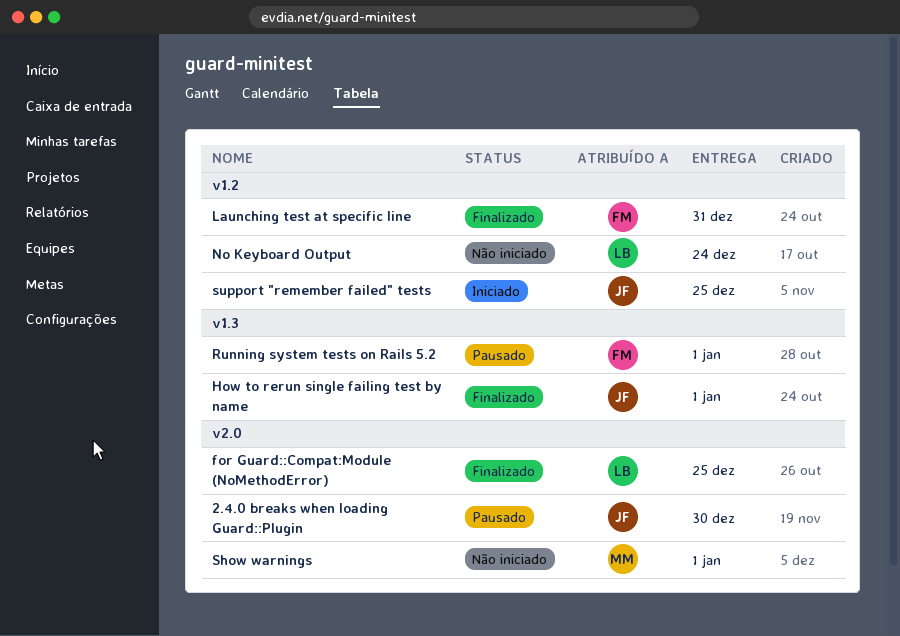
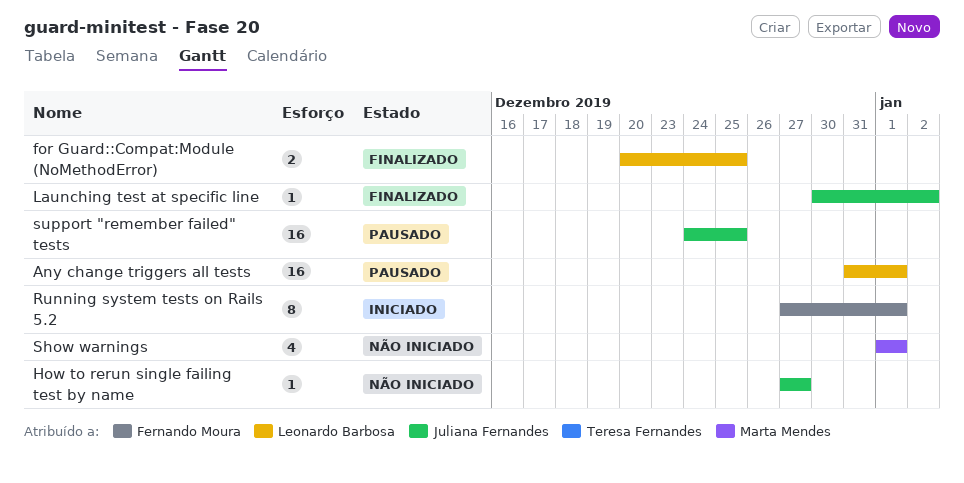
2.4.0 breaks when loading Guard::Plugin: present -> none
Any change triggers all tests: none -> present
How to rerun single failing test by name, status: Finalizado -> Não iniciado
How to rerun single failing test by name, due: Jan 1 -> Dec 27
Launching test at specific line, owner: Fernando Moura -> Juliana Fernandes
Launching test at specific line, due: Dec 31 -> Jan 2
No Keyboard Output: present -> none
Running system tests on Rails 5.2, status: Pausado -> Iniciado
support "remember failed" tests, status: Iniciado -> Pausado

